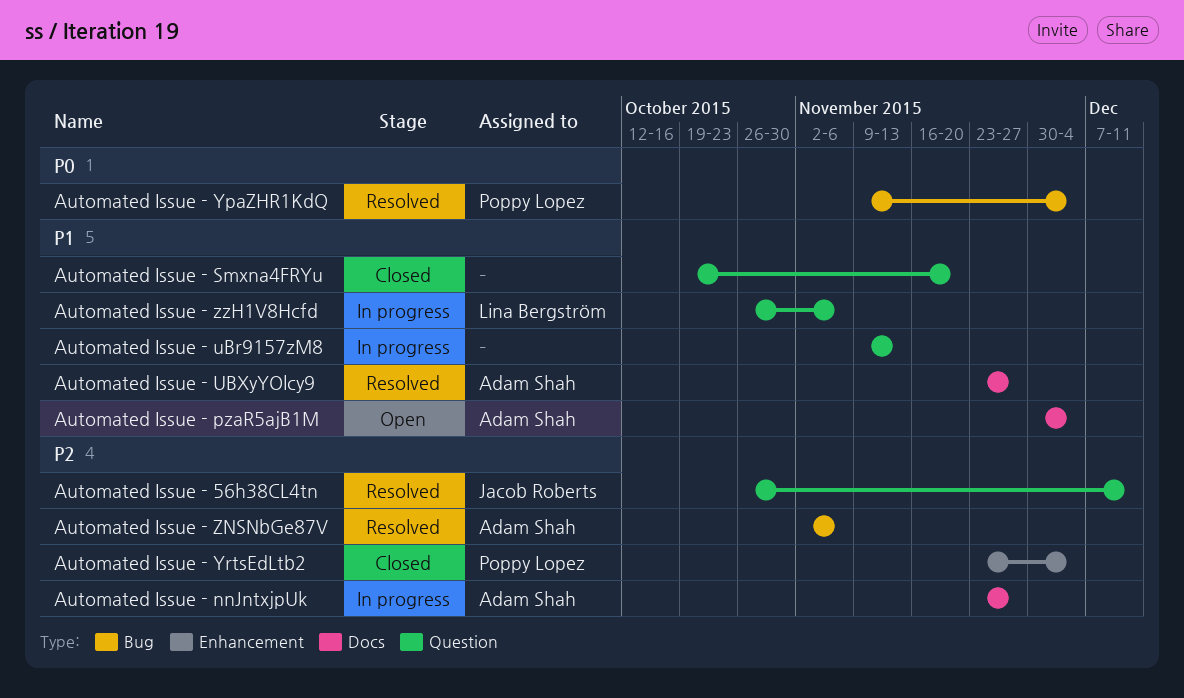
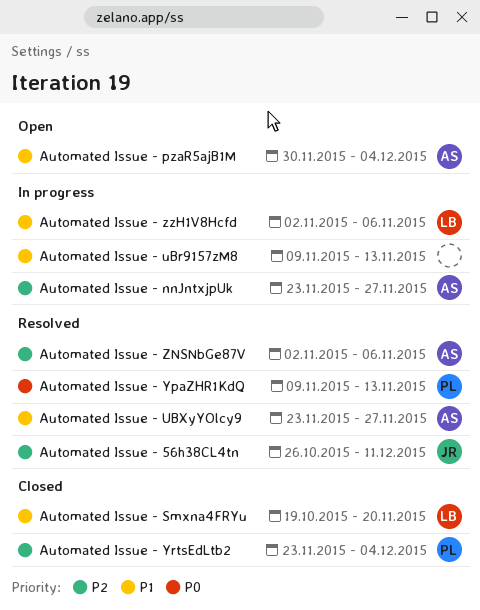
Automated Issue - Smxna4FRYu, owner: none -> Lina Bergström
Automated Issue - YpaZHR1KdQ, due: Dec 4 -> Nov 13
Automated Issue - zzH1V8Hcfd, start: Oct 26 -> Nov 2

